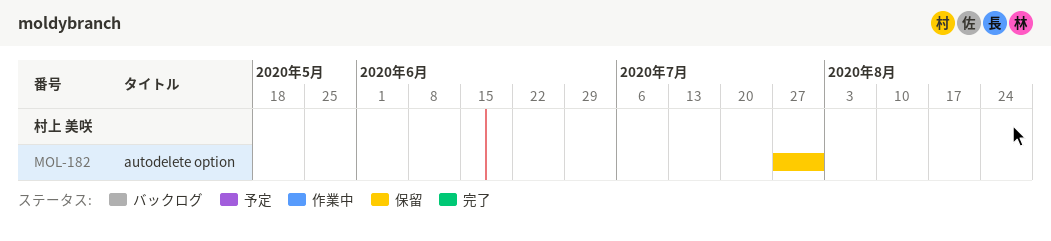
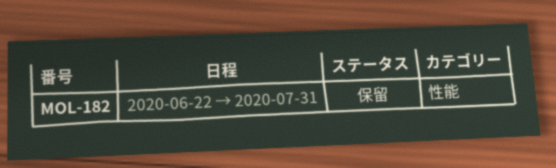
MOL-182, start: Jul 27 -> Jun 22

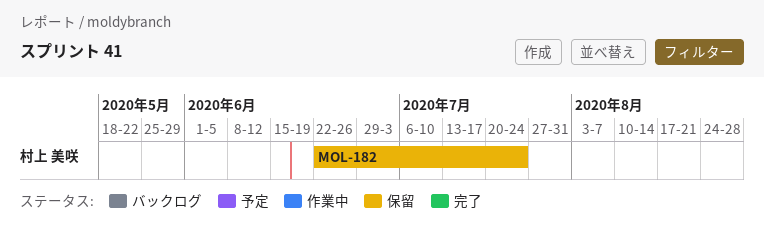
MOL-182, due: Jul 31 -> Jul 24

